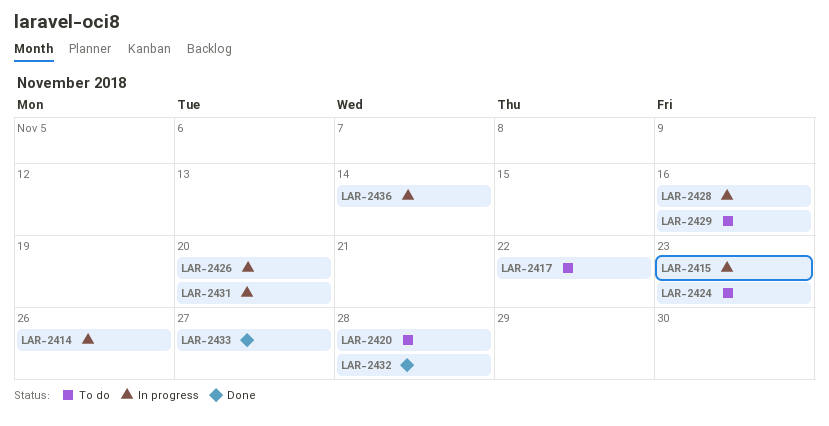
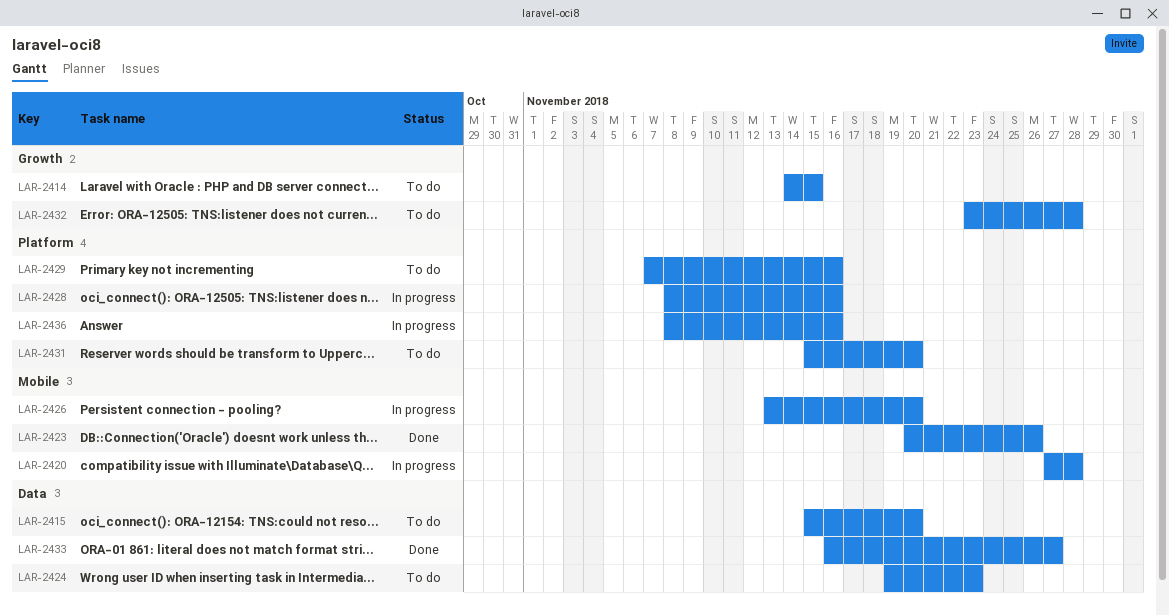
LAR-2414, status: In progress -> To do
LAR-2414, due: Nov 26 -> Nov 15
LAR-2415, status: In progress -> To do
LAR-2415, due: Nov 23 -> Nov 20
LAR-2417: present -> none
LAR-2420, status: To do -> In progress
LAR-2423: none -> present
LAR-2431, status: In progress -> To do
LAR-2432, status: Done -> To do
LAR-2436, due: Nov 14 -> Nov 16

